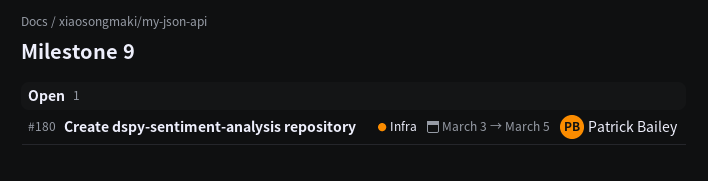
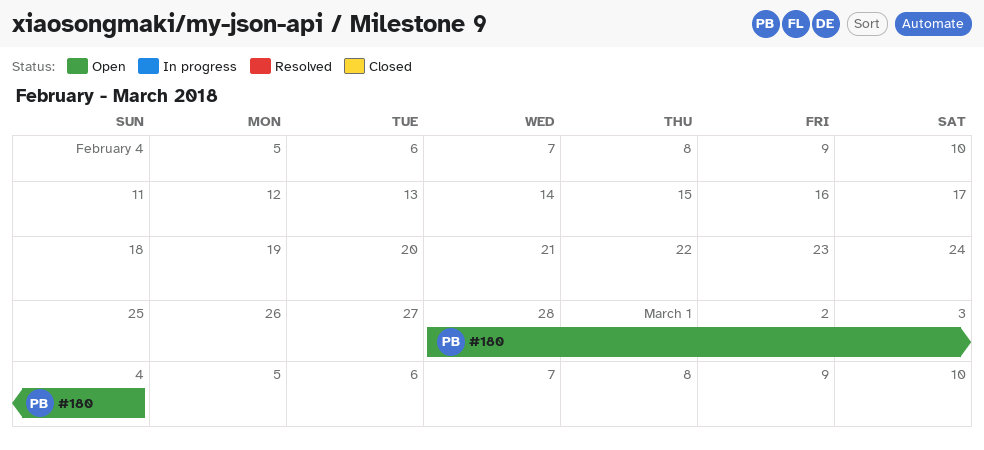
#180, start: Mar 3 -> Feb 28
#180, due: Mar 5 -> Mar 4

